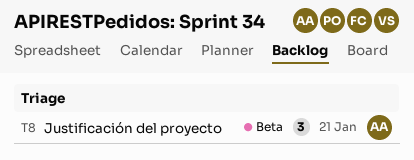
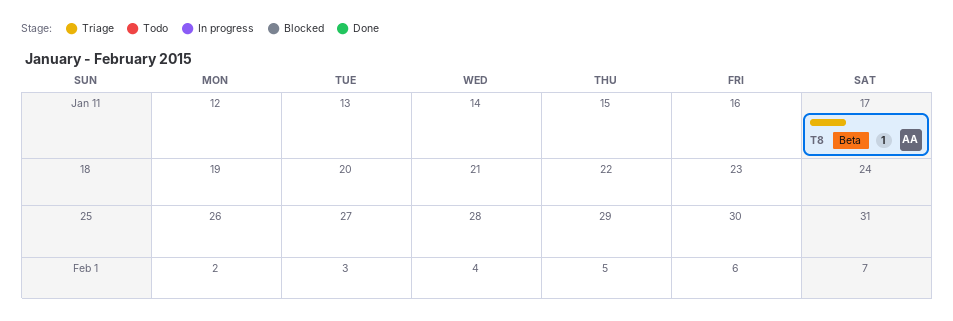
T8, estimate: 3 -> 1
T8, due: Jan 21 -> Jan 17

